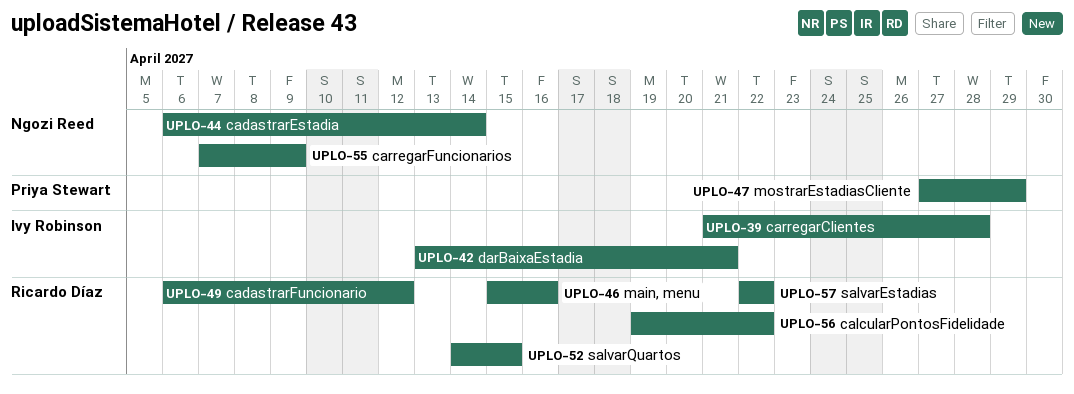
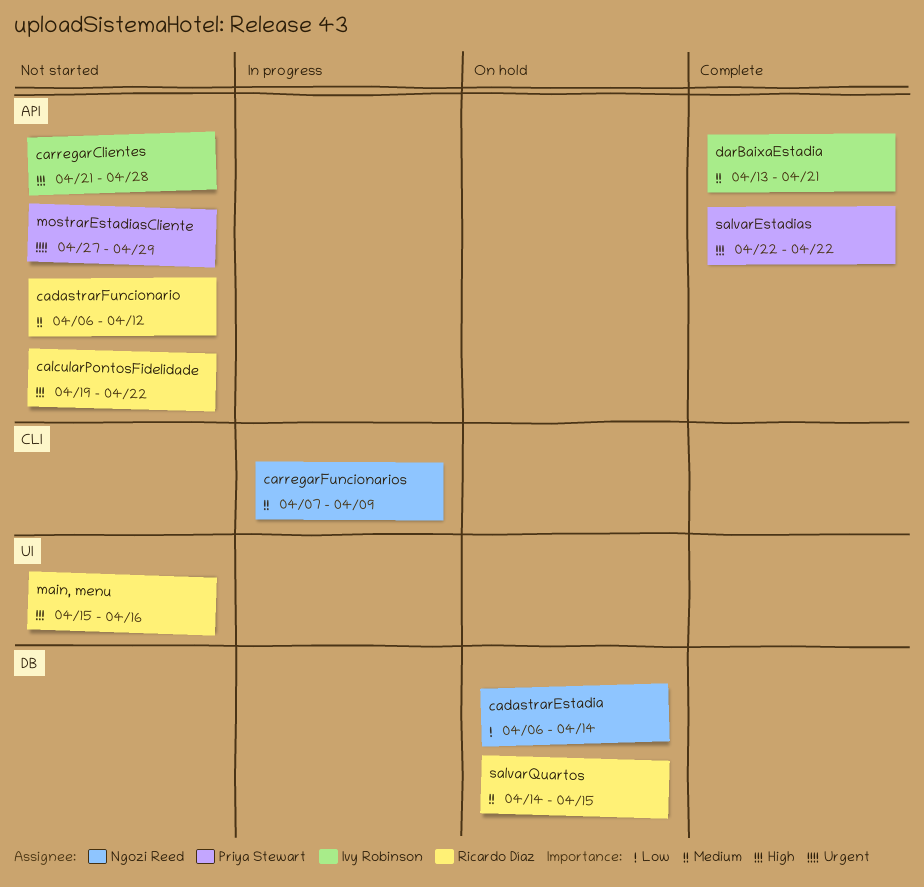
salvarEstadias, owner: Ricardo Díaz -> Priya Stewart

